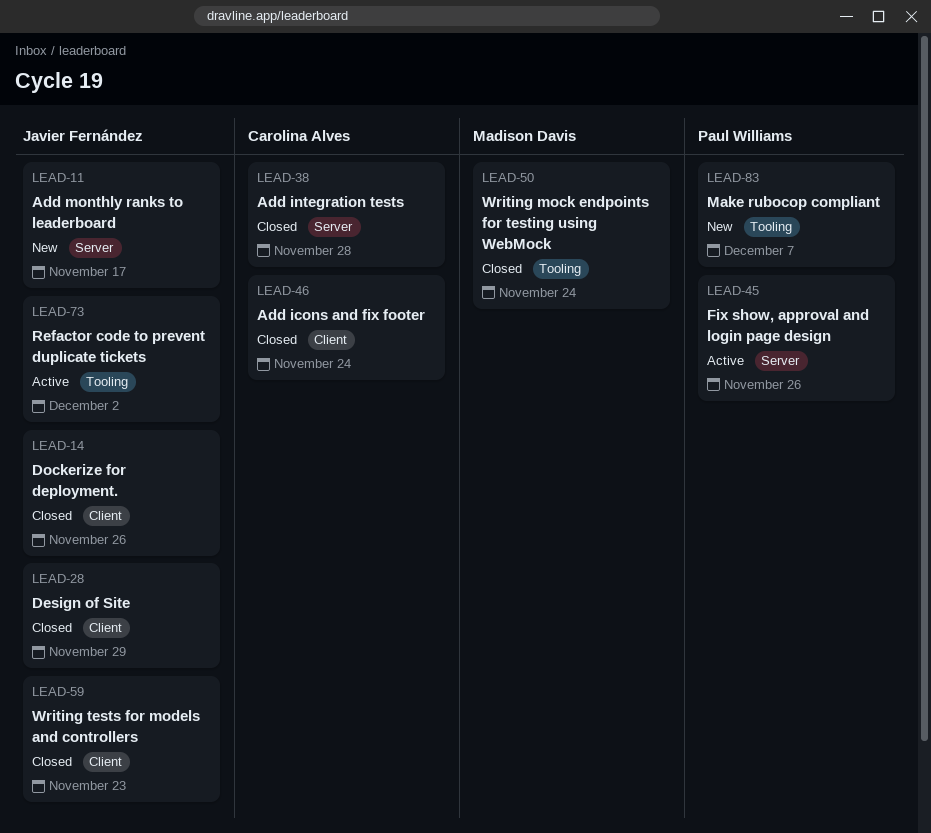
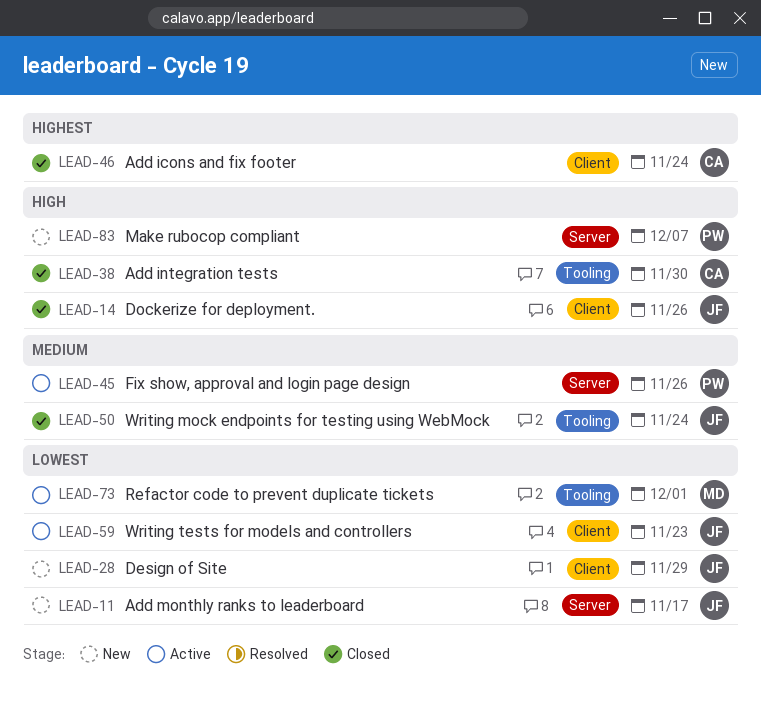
LEAD-28, status: Closed -> New
LEAD-38, label: Server -> Tooling
LEAD-38, due: Nov 28 -> Nov 30
LEAD-50, owner: Madison Davis -> Javier Fernández
LEAD-59, status: Closed -> Active
LEAD-73, owner: Javier Fernández -> Madison Davis
LEAD-73, due: Dec 2 -> Dec 1
LEAD-83, label: Tooling -> Server

